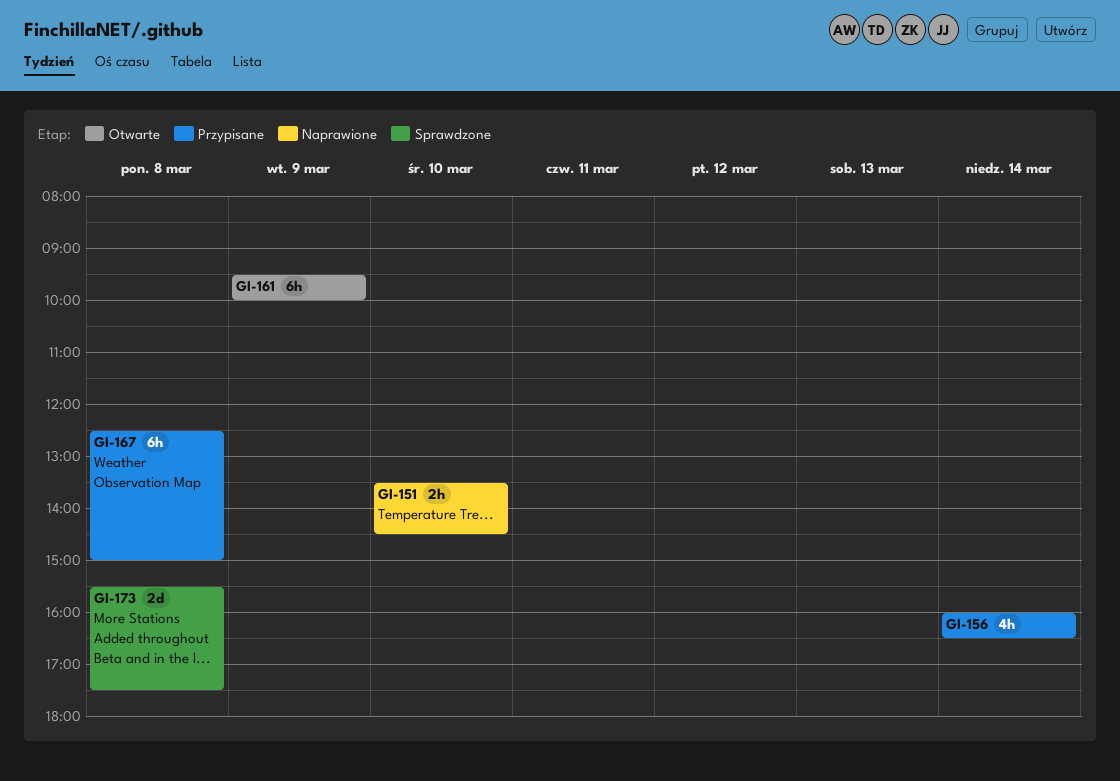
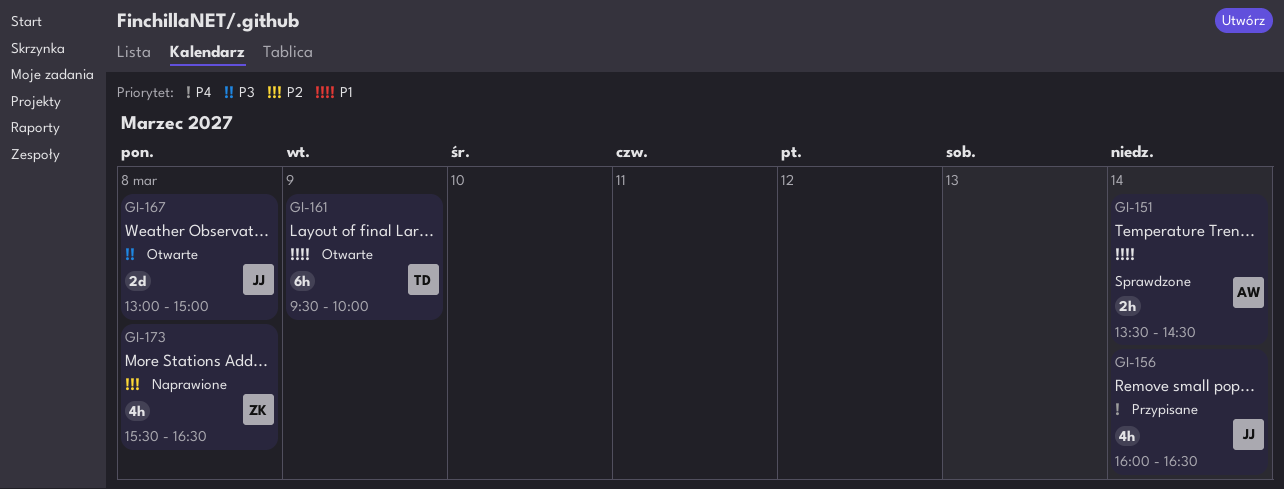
GI-151, status: Naprawione -> Sprawdzone
GI-151, day: Mar 10 -> Mar 14
GI-167, status: Przypisane -> Otwarte
GI-167, estimate: 6h -> 2d
GI-167, begins: 12:30 -> 13:00
GI-173, status: Sprawdzone -> Naprawione
GI-173, estimate: 2d -> 4h
GI-173, ends: 17:30 -> 16:30

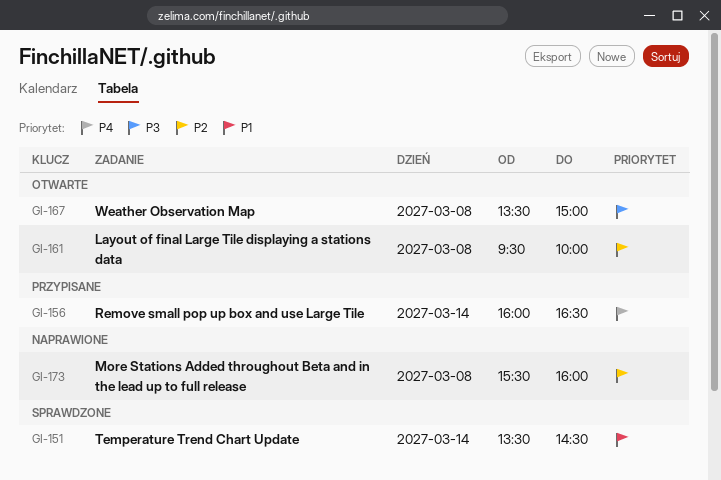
GI-161, priority: P1 -> P2
GI-161, day: Mar 9 -> Mar 8
GI-167, begins: 13:00 -> 13:30
GI-173, ends: 16:30 -> 16:00

